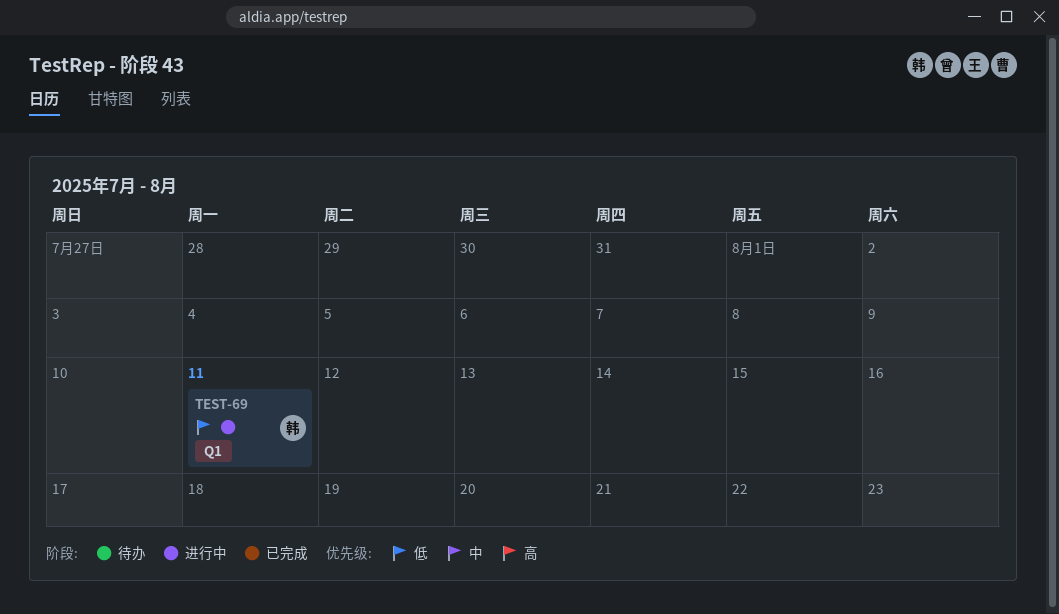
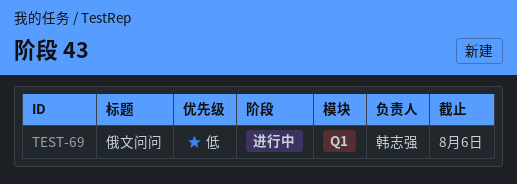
TEST-69, due: Aug 11 -> Aug 6

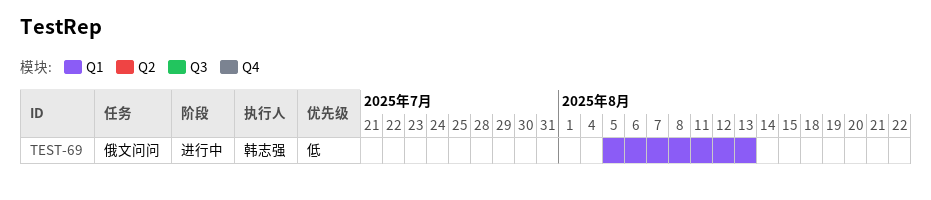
TEST-69, due: Aug 6 -> Aug 13

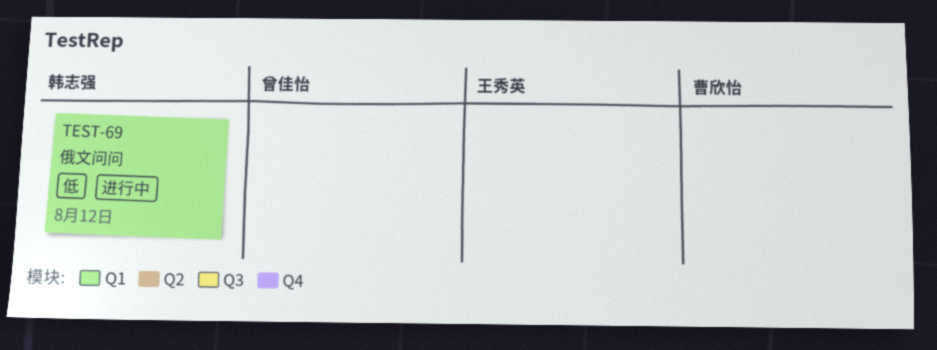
TEST-69, due: Aug 13 -> Aug 12

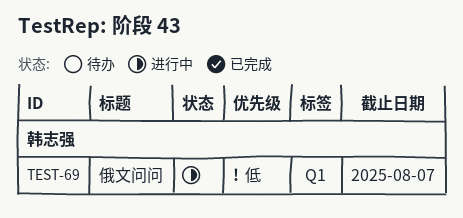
TEST-69, due: Aug 12 -> Aug 7

